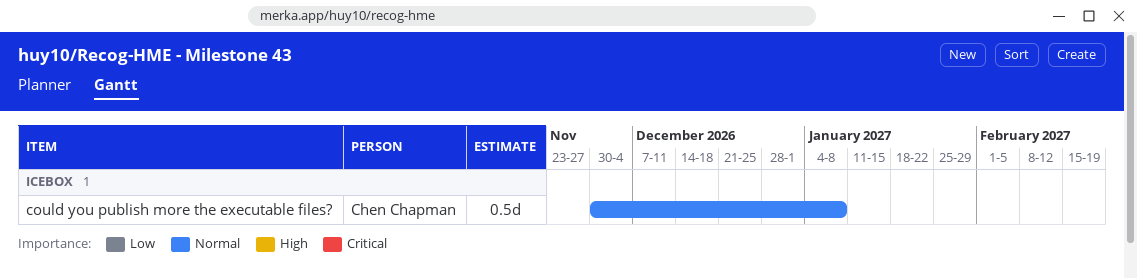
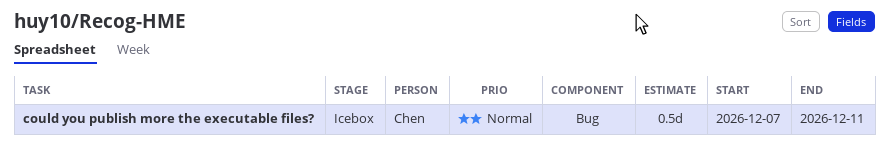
could you publish more the executable files?, start: Nov 30 -> Dec 7
could you publish more the executable files?, due: Jan 8 -> Dec 11

